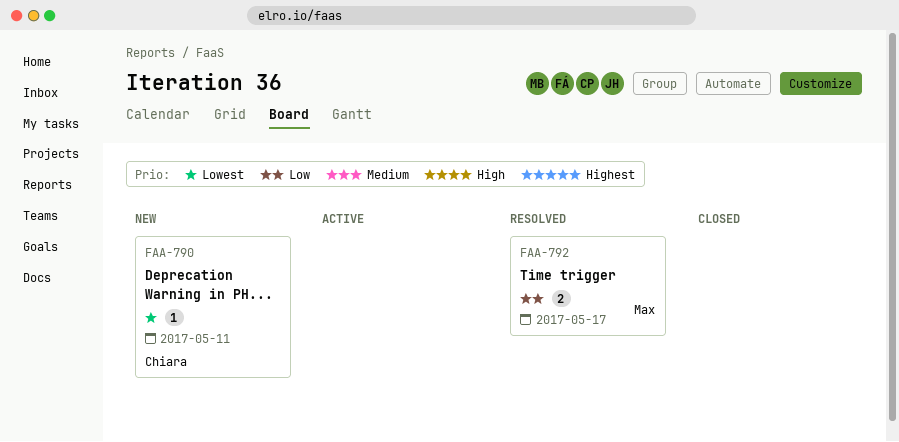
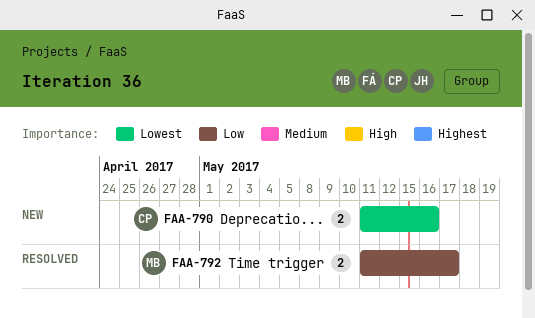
FAA-790, estimate: 1 -> 2
FAA-790, due: May 11 -> May 16

